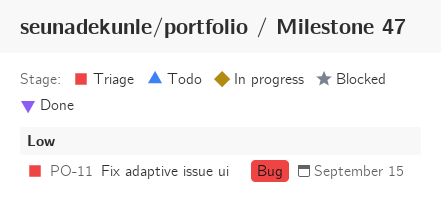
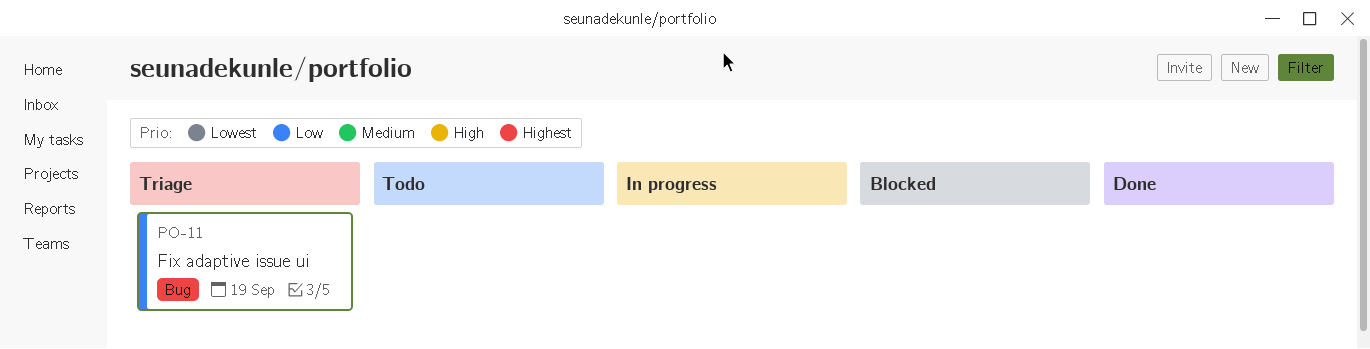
PO-11, due: Sep 15 -> Sep 19

